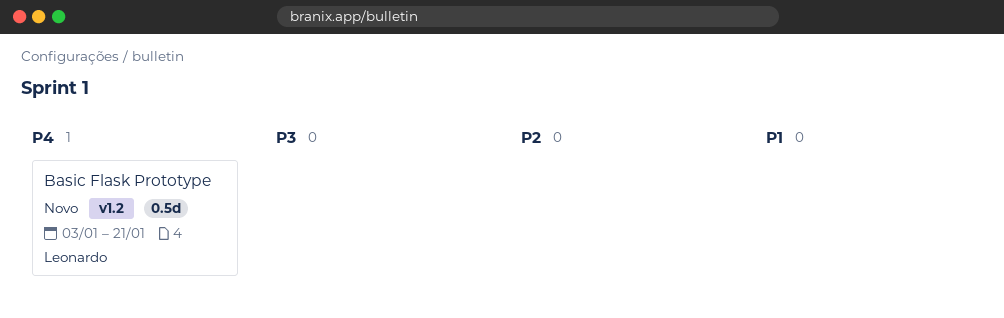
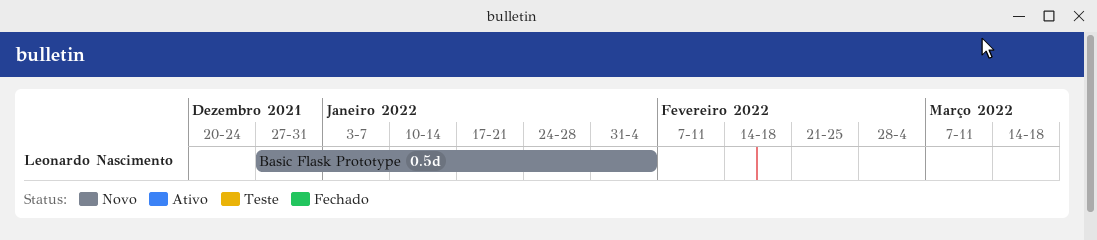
Basic Flask Prototype, start: Jan 3 -> Dec 27
Basic Flask Prototype, due: Jan 21 -> Feb 4

